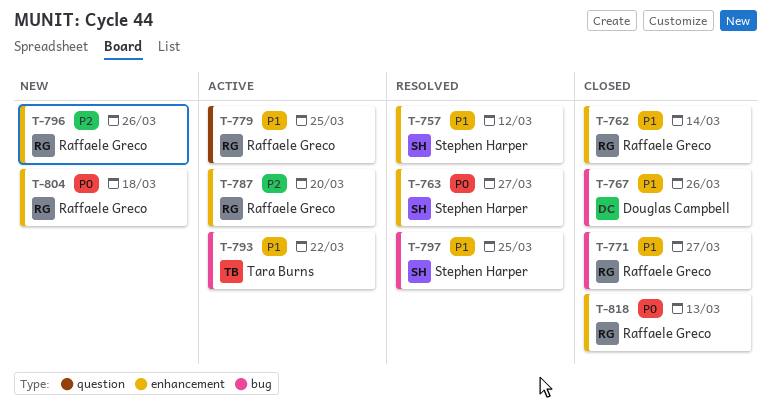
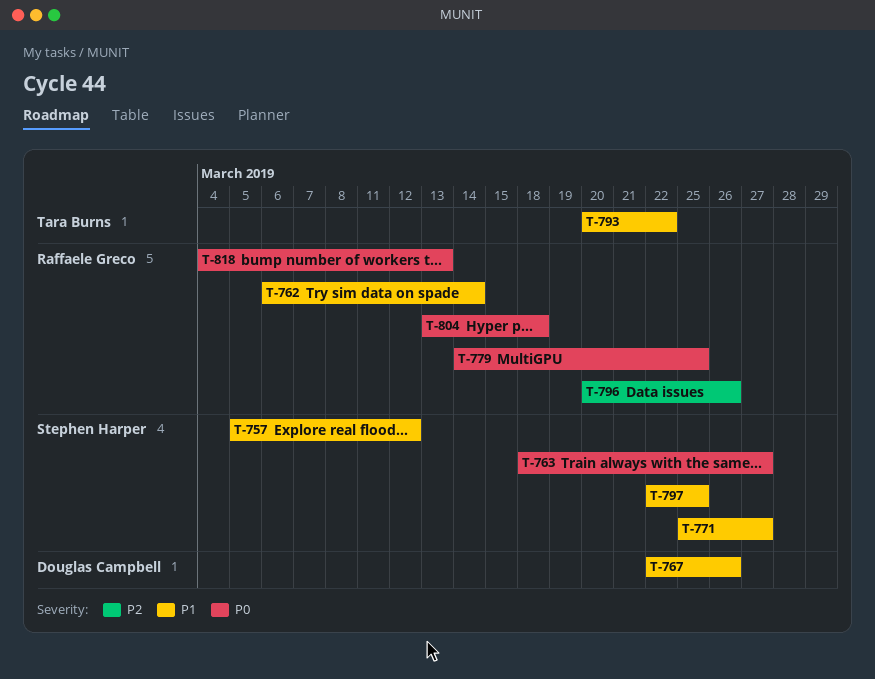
T-771, owner: Raffaele Greco -> Stephen Harper
T-779, priority: P1 -> P0
T-787: present -> none

